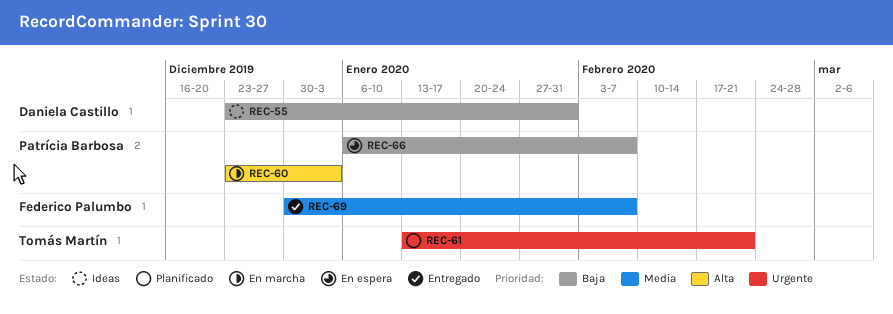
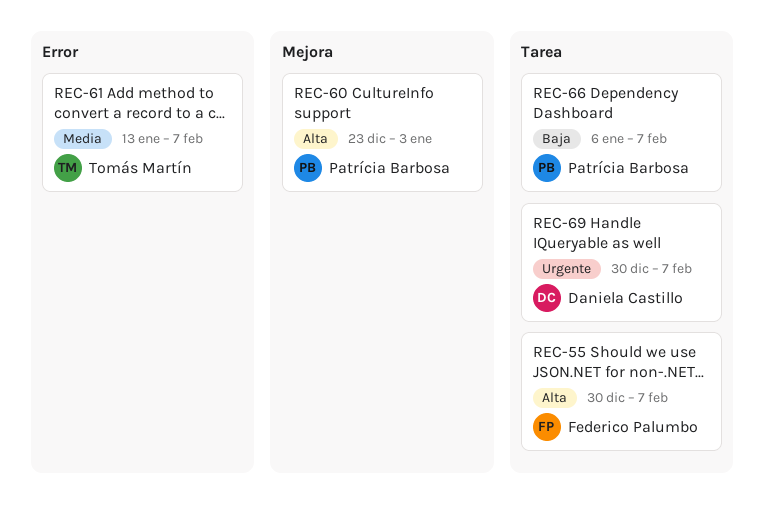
REC-55, owner: Daniela Castillo -> Federico Palumbo
REC-55, priority: Baja -> Alta
REC-55, start: Dec 23 -> Dec 30
REC-55, due: Jan 31 -> Feb 7
REC-61, priority: Urgente -> Media
REC-61, due: Feb 21 -> Feb 7
REC-69, owner: Federico Palumbo -> Daniela Castillo
REC-69, priority: Media -> Urgente

